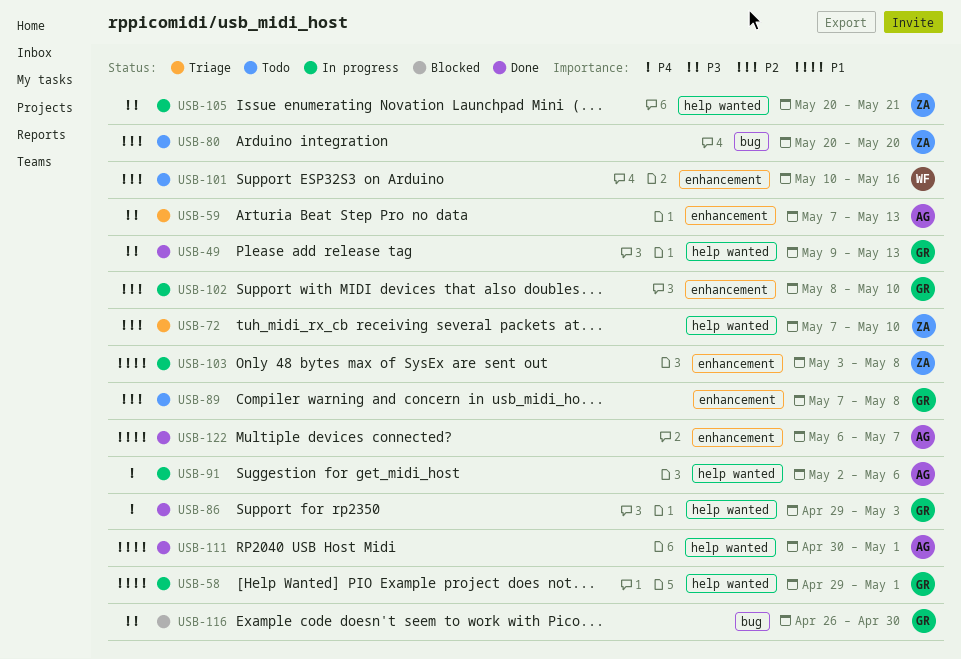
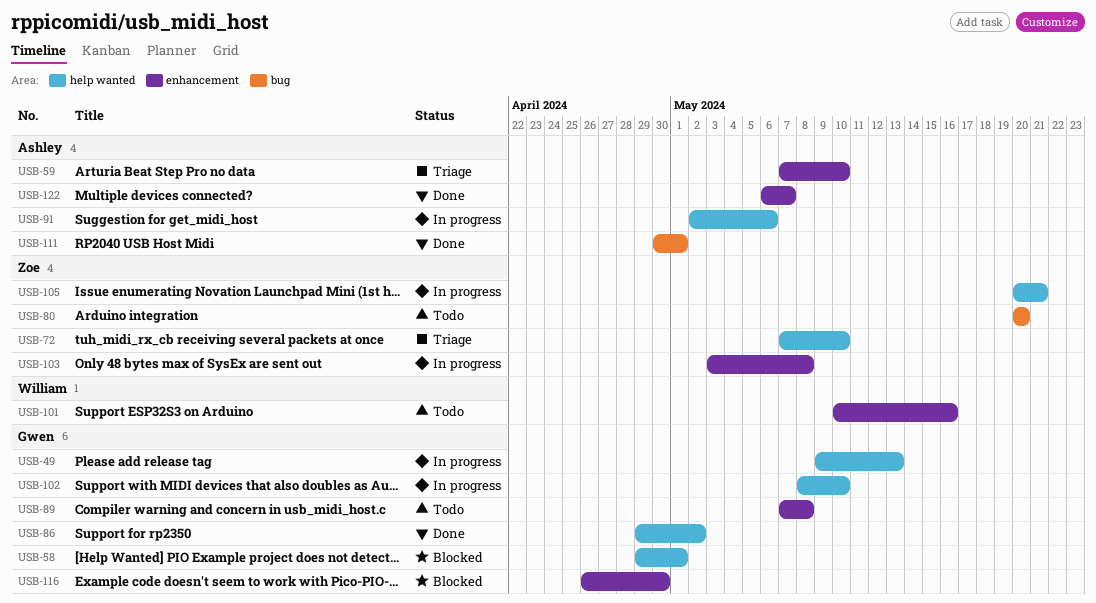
USB-49, status: Done -> In progress
USB-58, status: In progress -> Blocked
USB-59, due: May 13 -> May 10
USB-86, due: May 3 -> May 2
USB-102, label: enhancement -> help wanted
USB-111, label: help wanted -> bug
USB-116, label: bug -> enhancement

